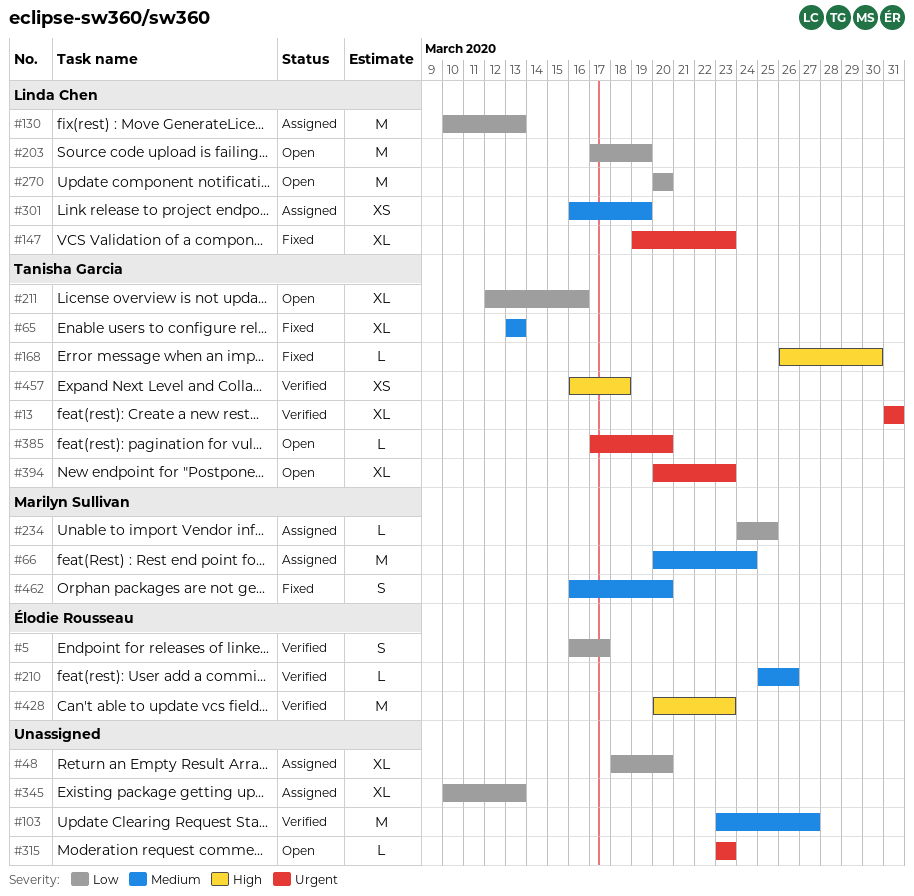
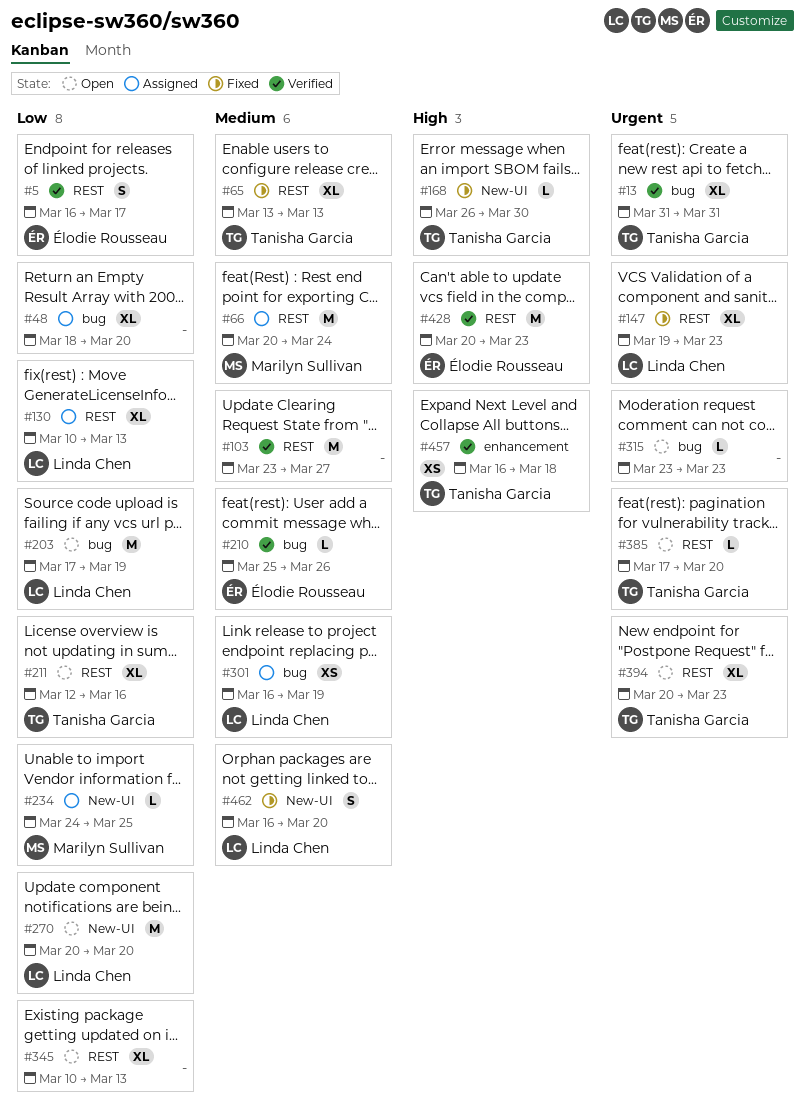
#130, estimate: M -> XL
#345, status: Assigned -> Open
#462, owner: Marilyn Sullivan -> Linda Chen

